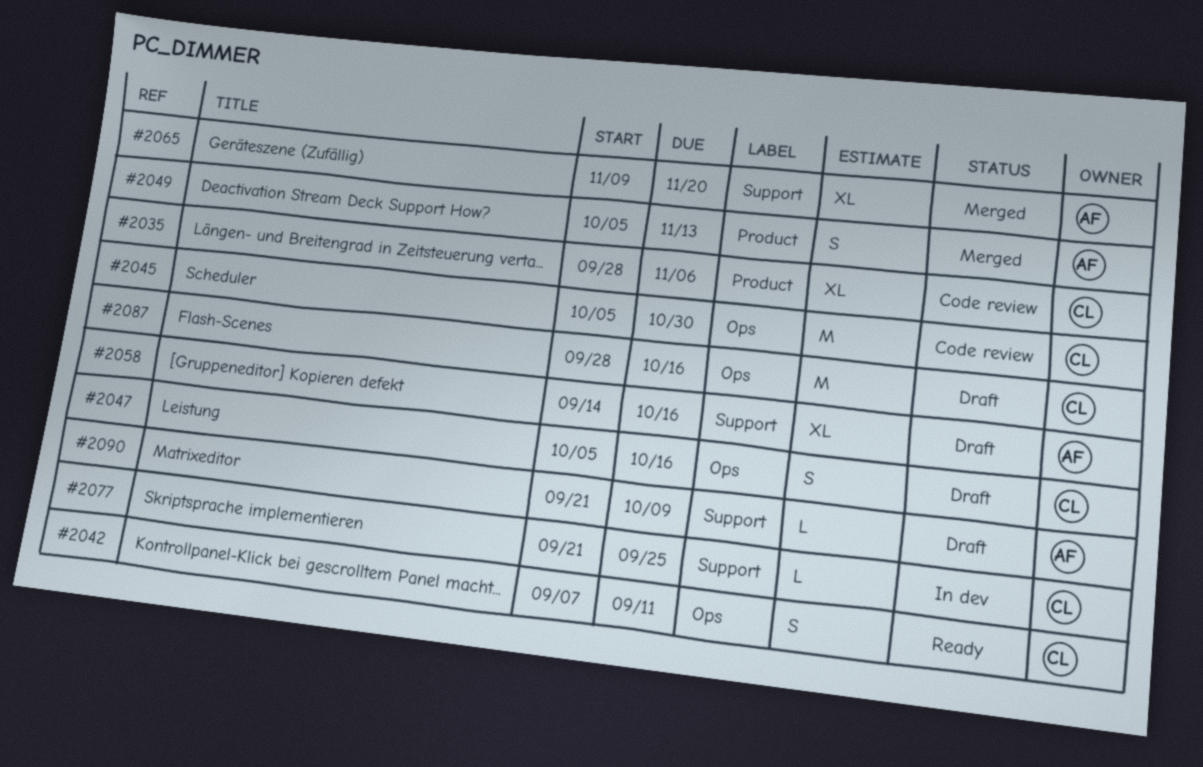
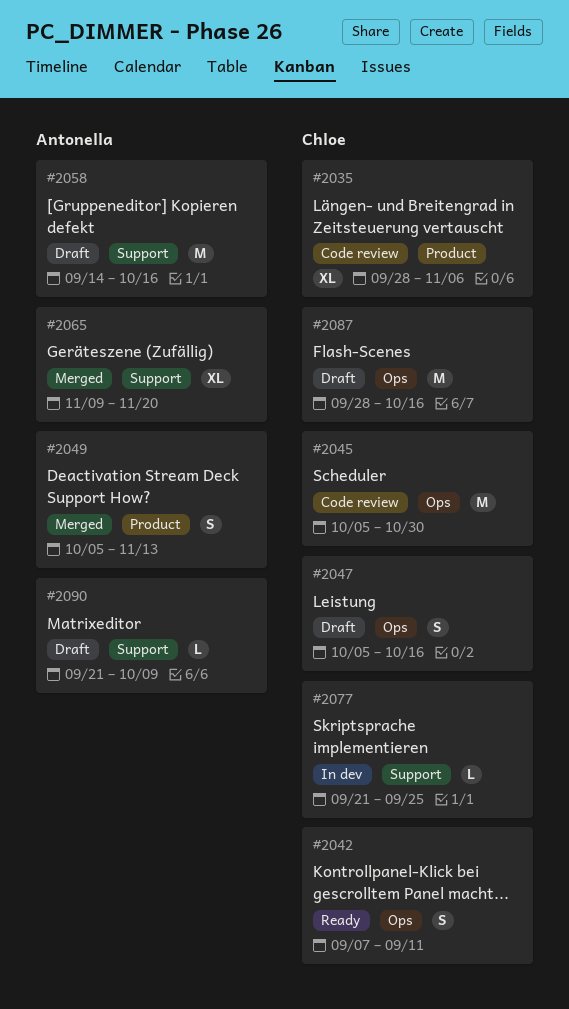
#2058, estimate: XL -> M

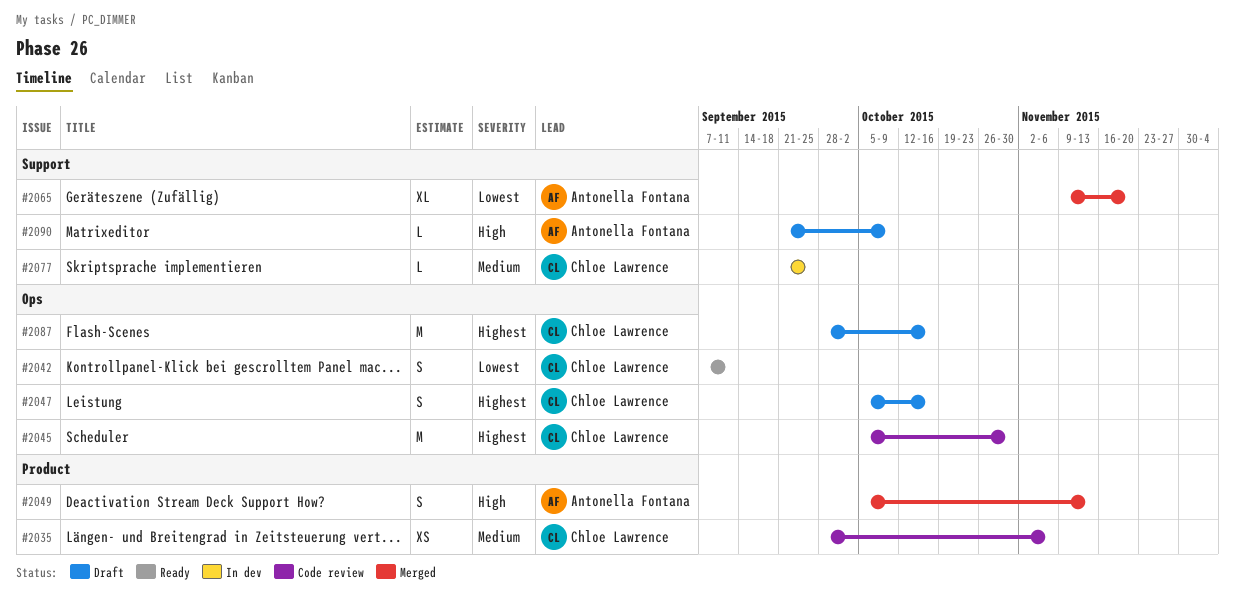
#2035, estimate: XL -> XS
#2058: present -> none

